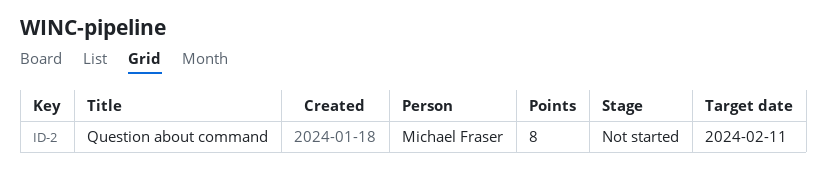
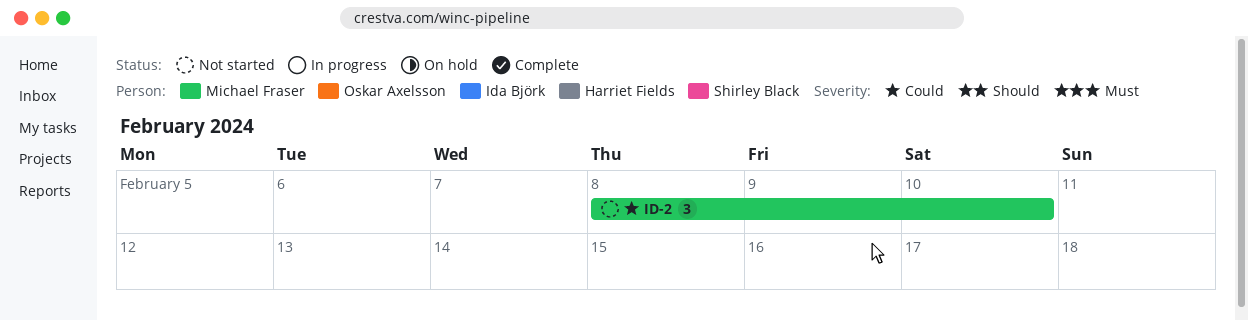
ID-2, estimate: 8 -> 3
ID-2, due: Feb 11 -> Feb 10

